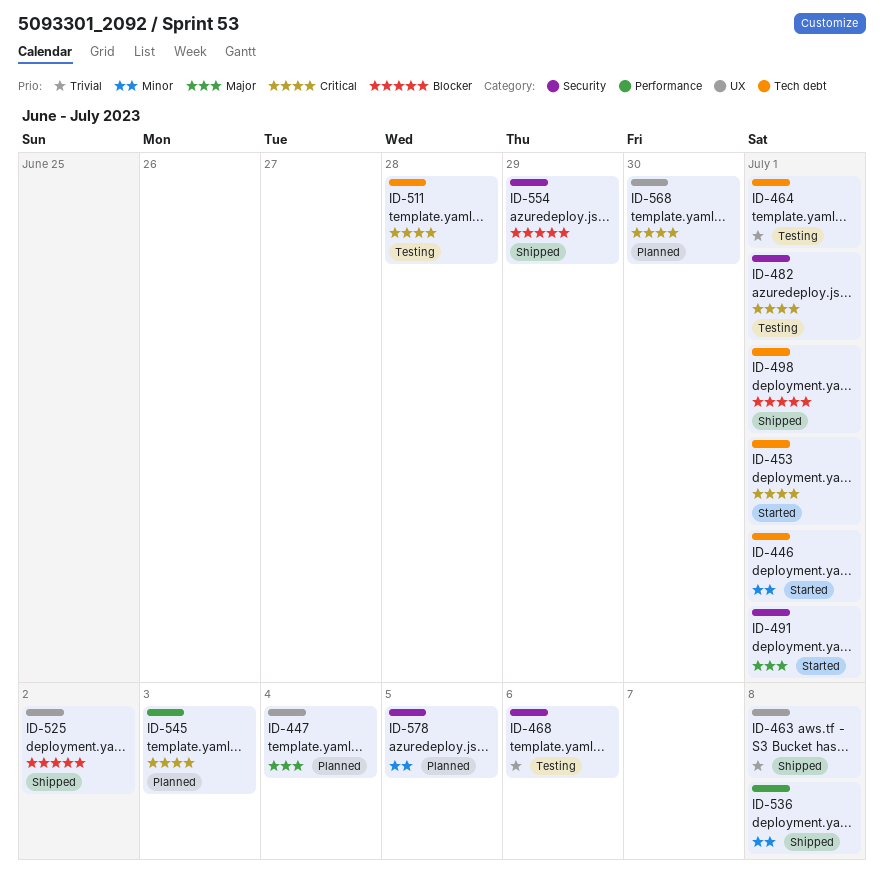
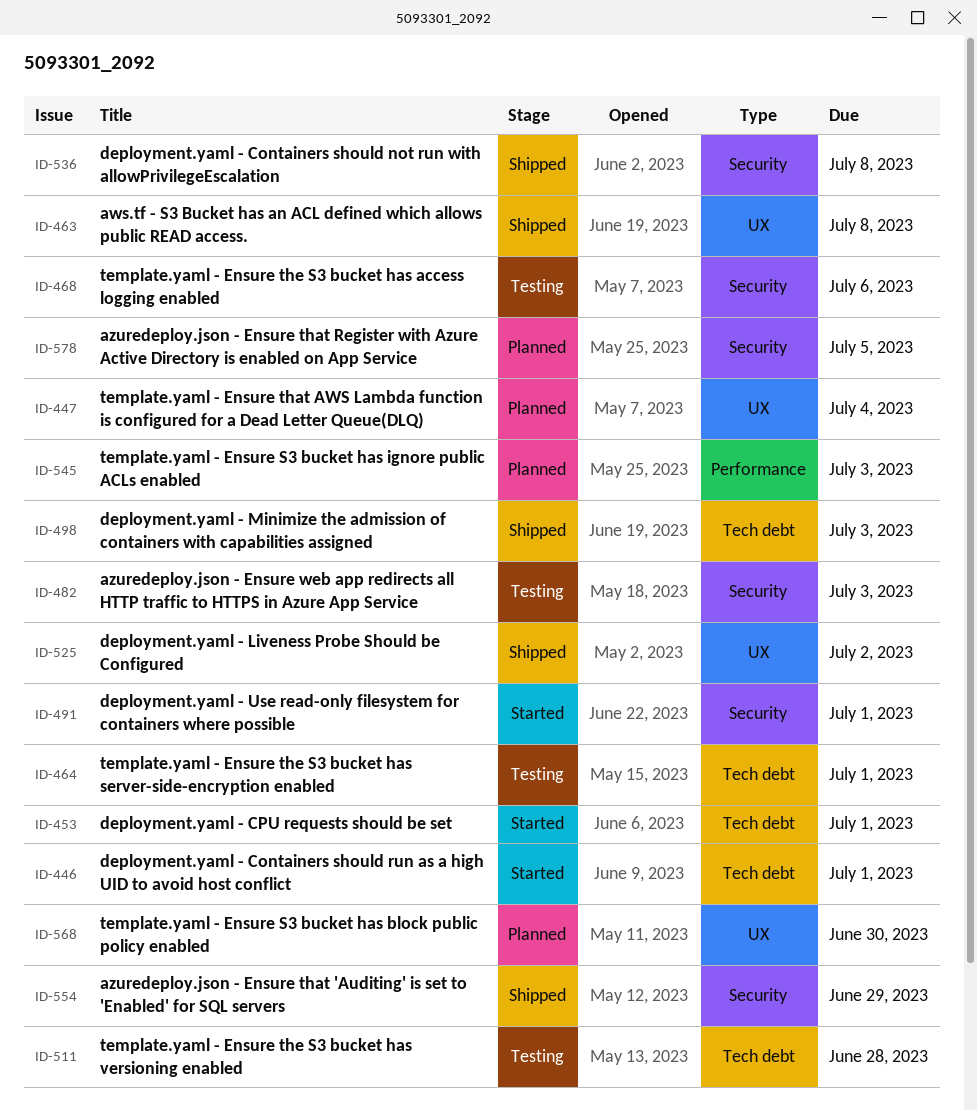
ID-482, due: Jul 1 -> Jul 3
ID-498, due: Jul 1 -> Jul 3
ID-536, label: Performance -> Security

